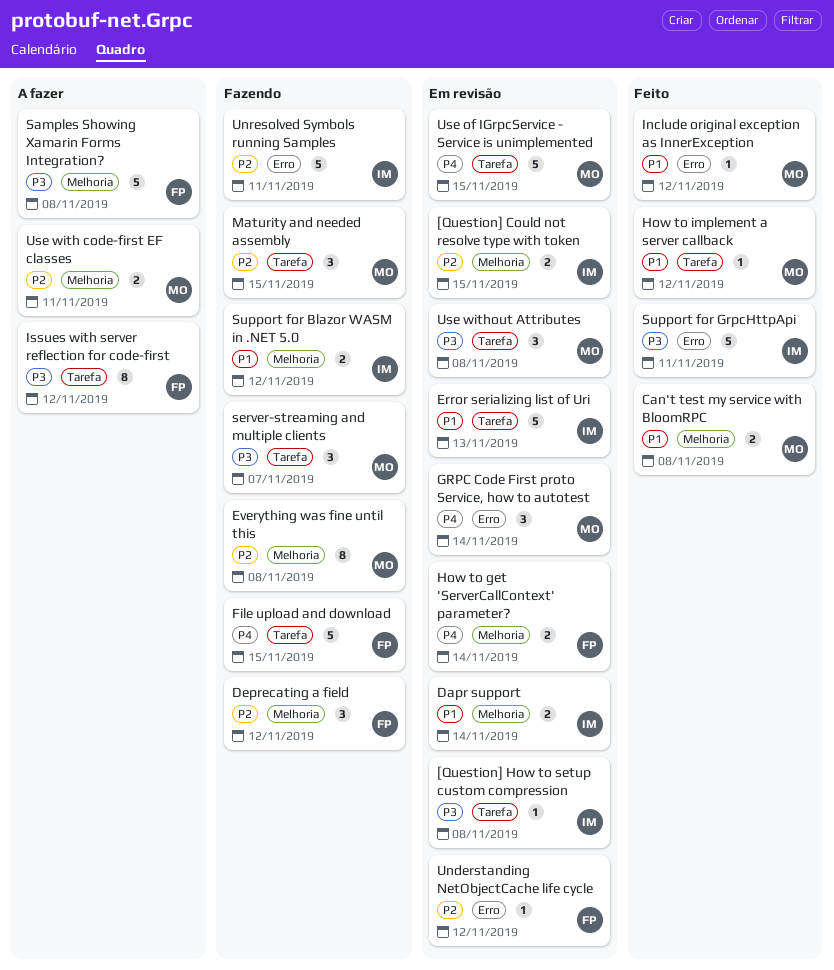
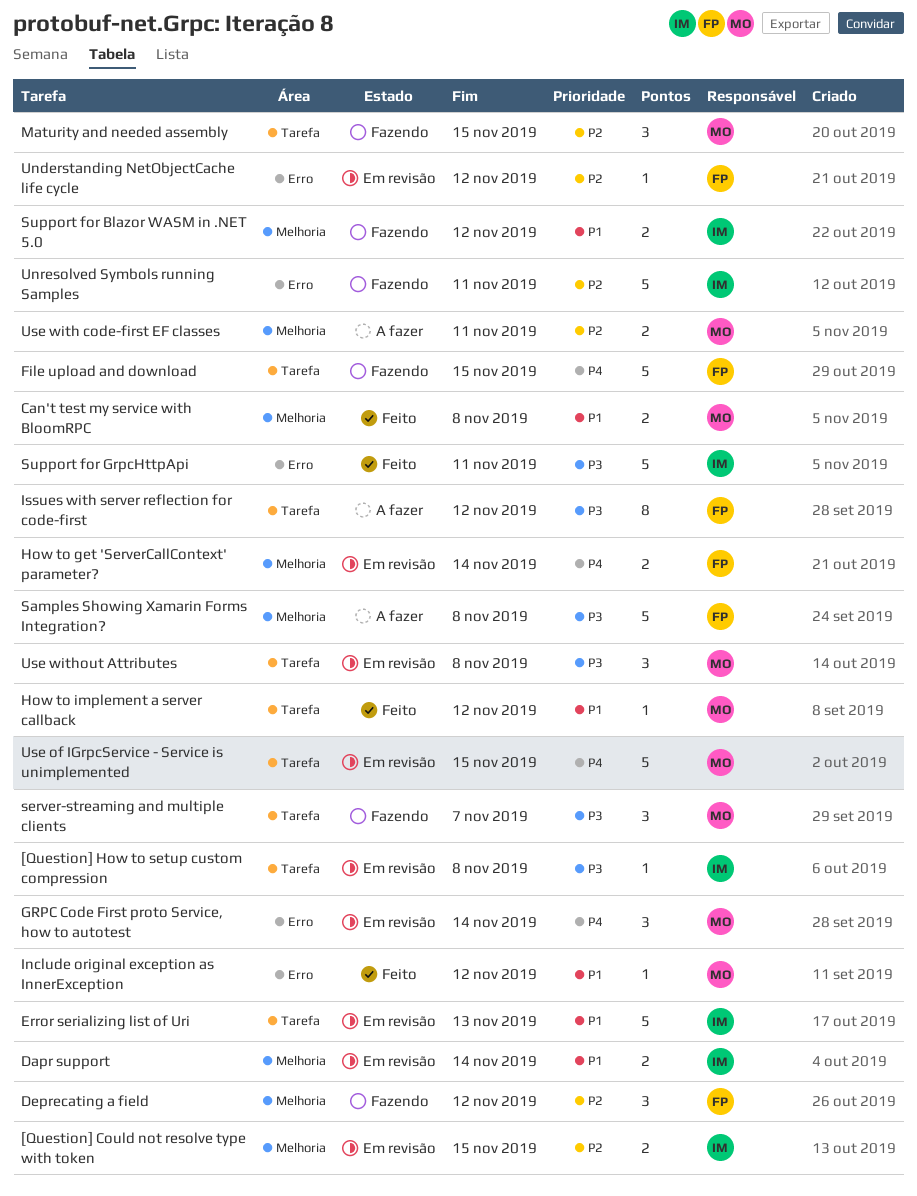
Everything was fine until this: present -> none

